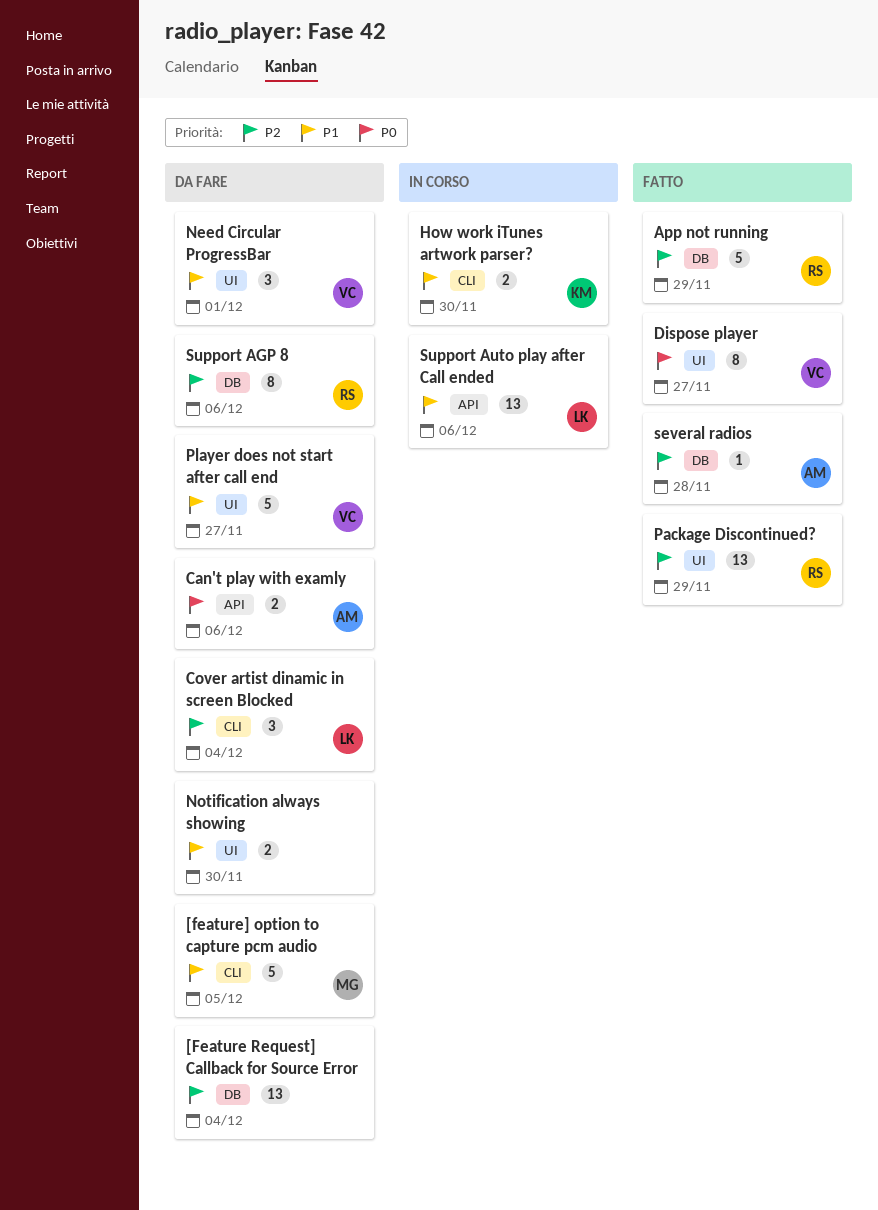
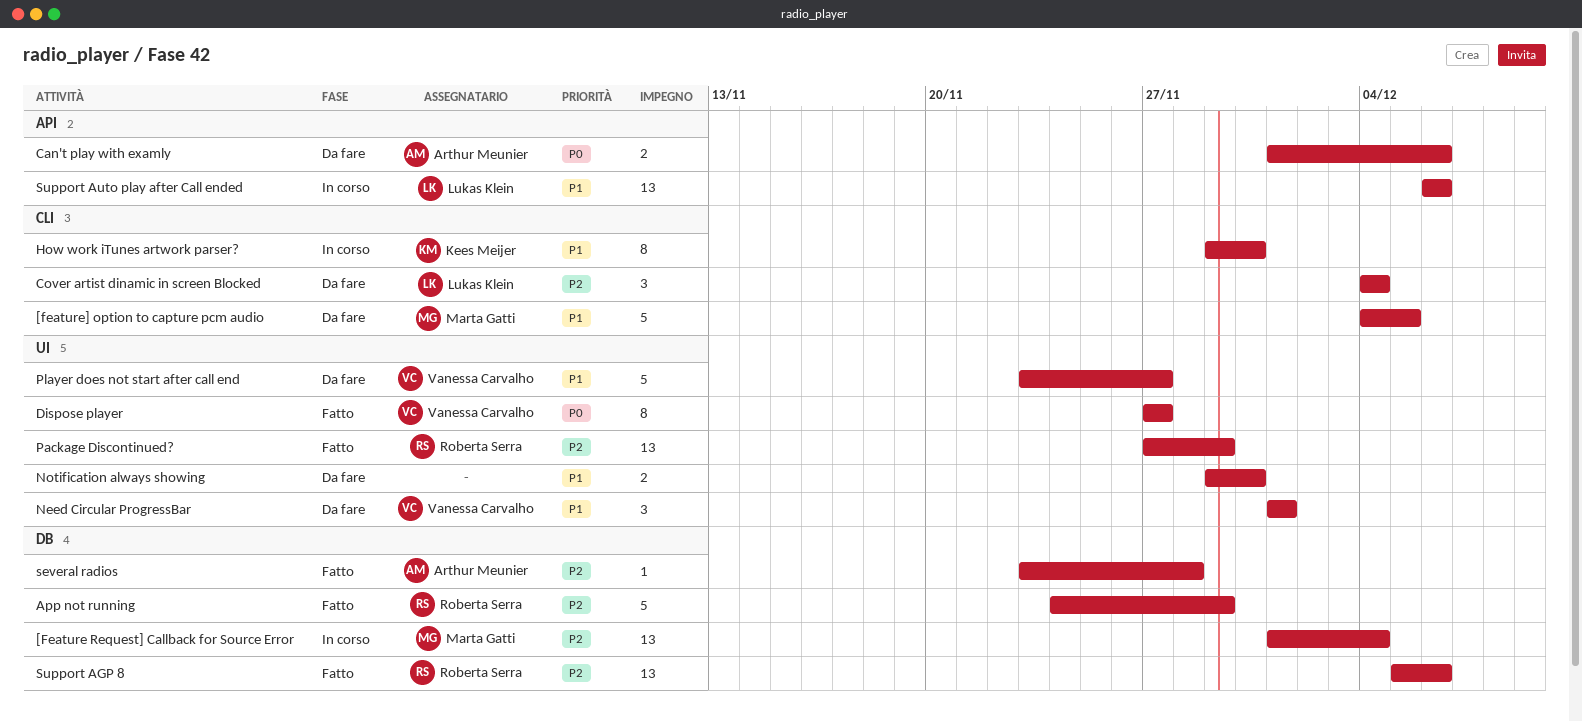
[Feature Request] Callback for Source Error, status: Da fare -> In corso
[Feature Request] Callback for Source Error, owner: none -> Marta Gatti
How work iTunes artwork parser?, estimate: 2 -> 8
Support AGP 8, status: Da fare -> Fatto
Support AGP 8, estimate: 8 -> 13

